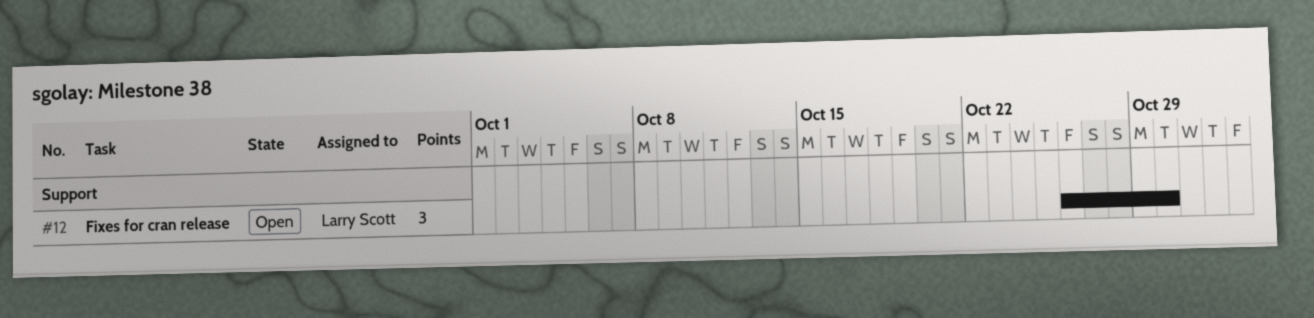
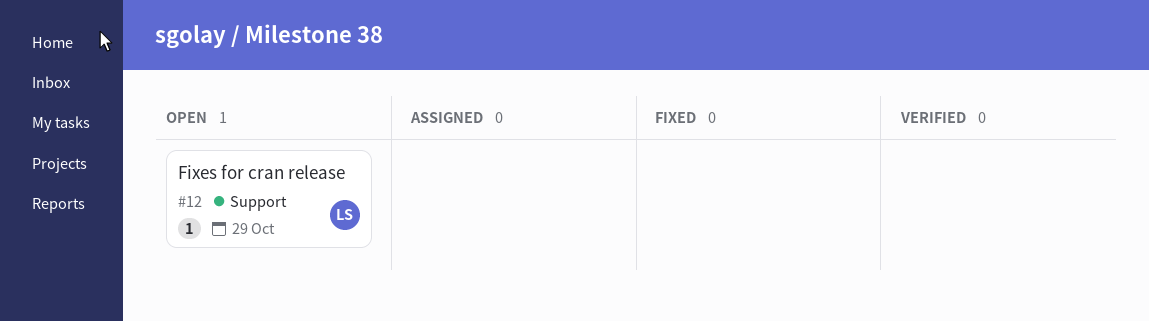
#12, estimate: 3 -> 1
#12, due: Oct 30 -> Oct 29

